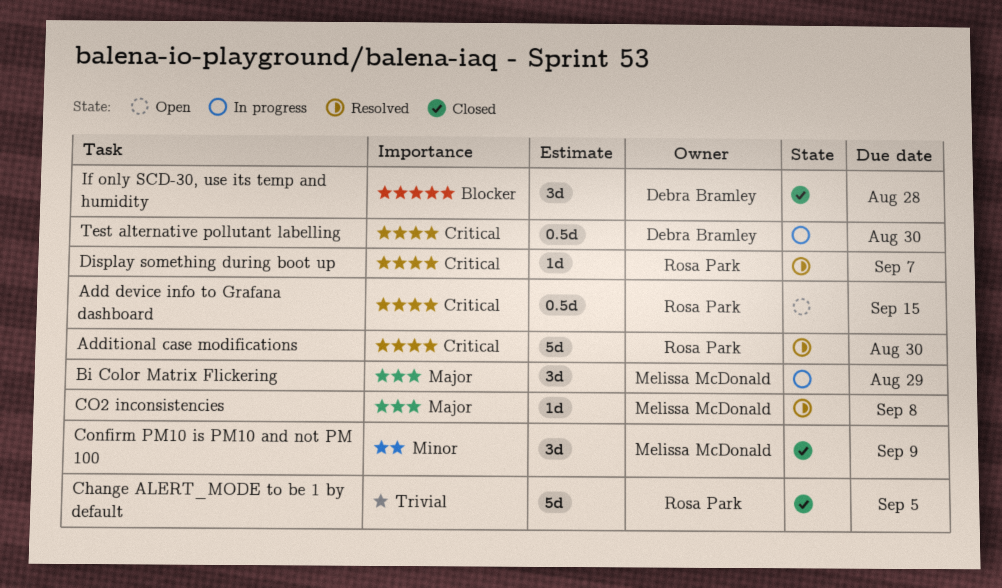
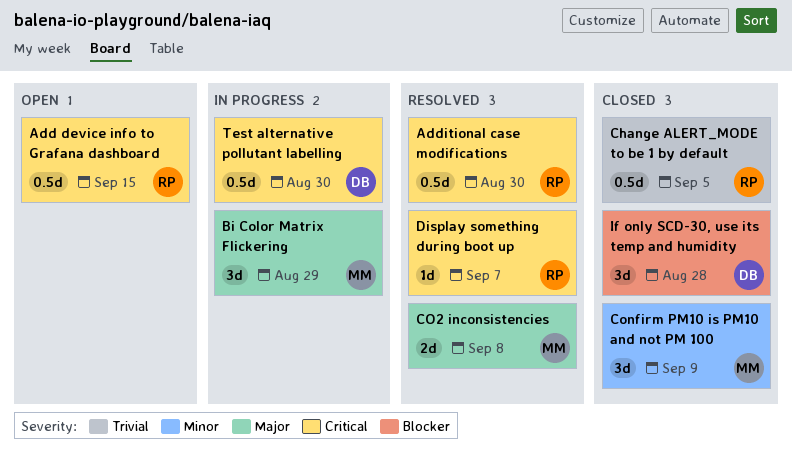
Additional case modifications, estimate: 5d -> 0.5d
Change ALERT_MODE to be 1 by default, estimate: 5d -> 0.5d
CO2 inconsistencies, estimate: 1d -> 2d

